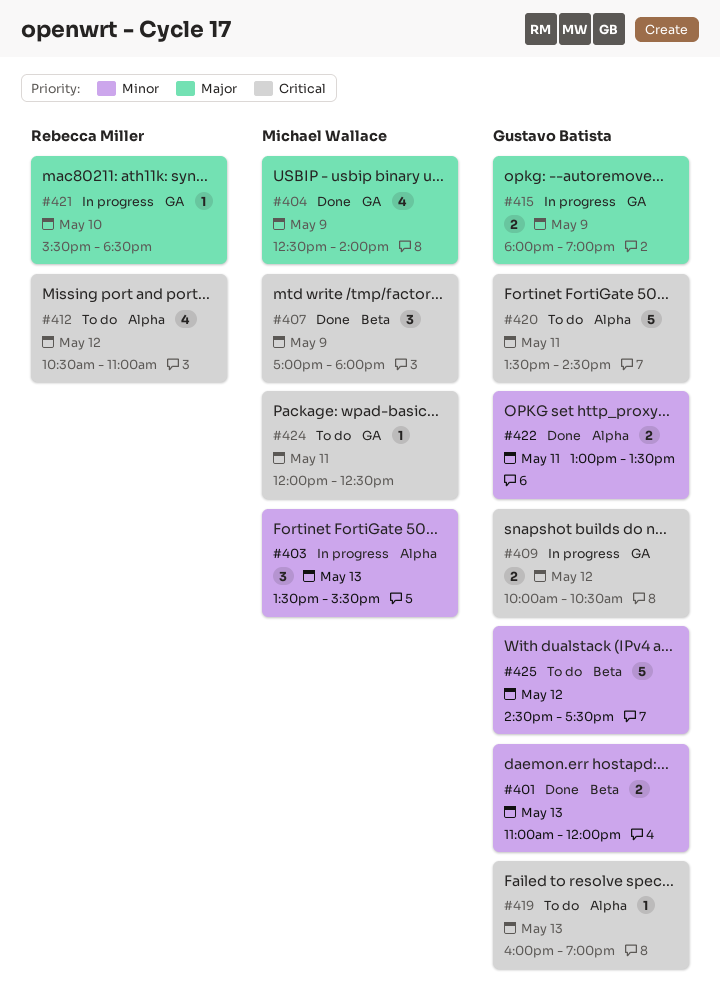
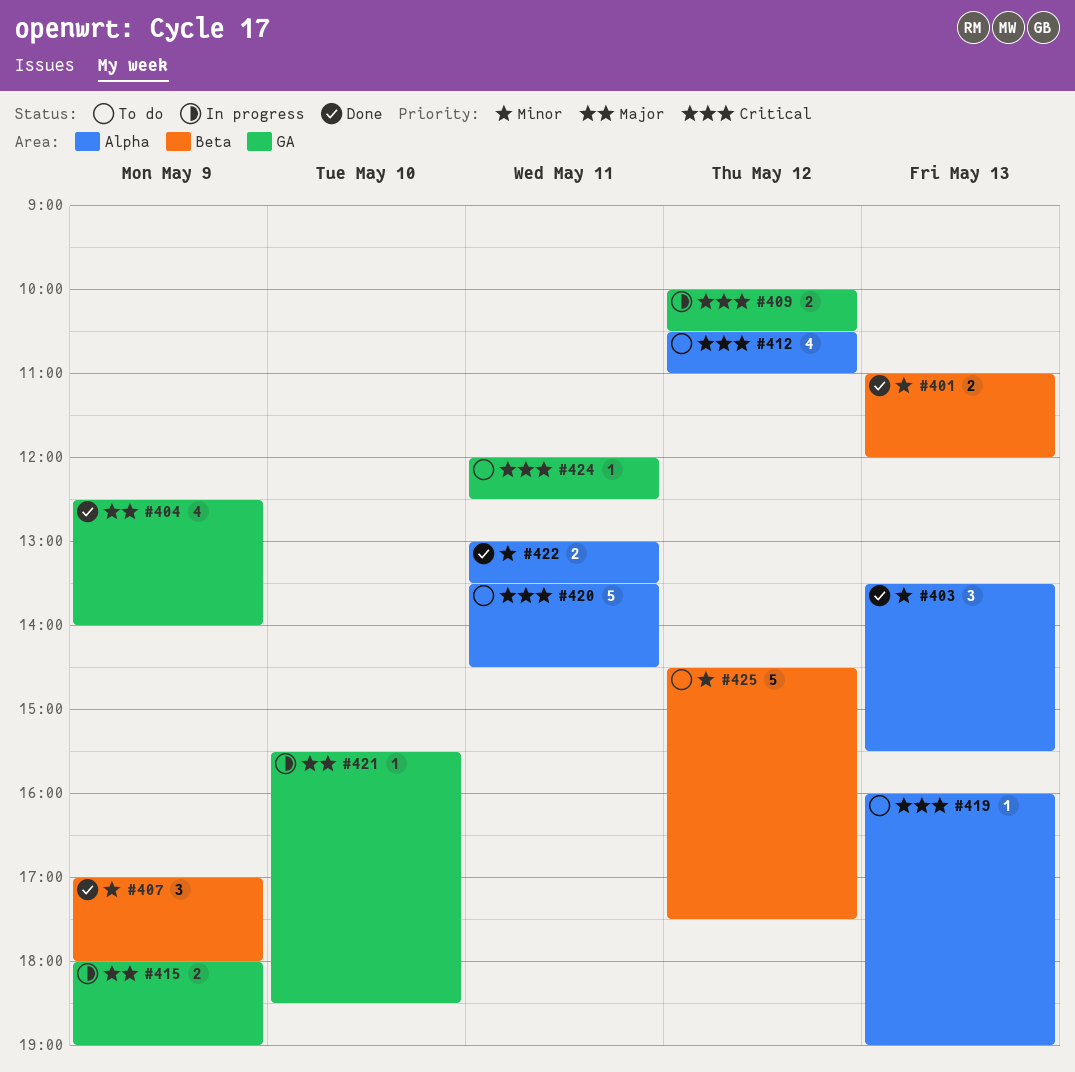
#403, status: In progress -> Done
#407, priority: Critical -> Minor

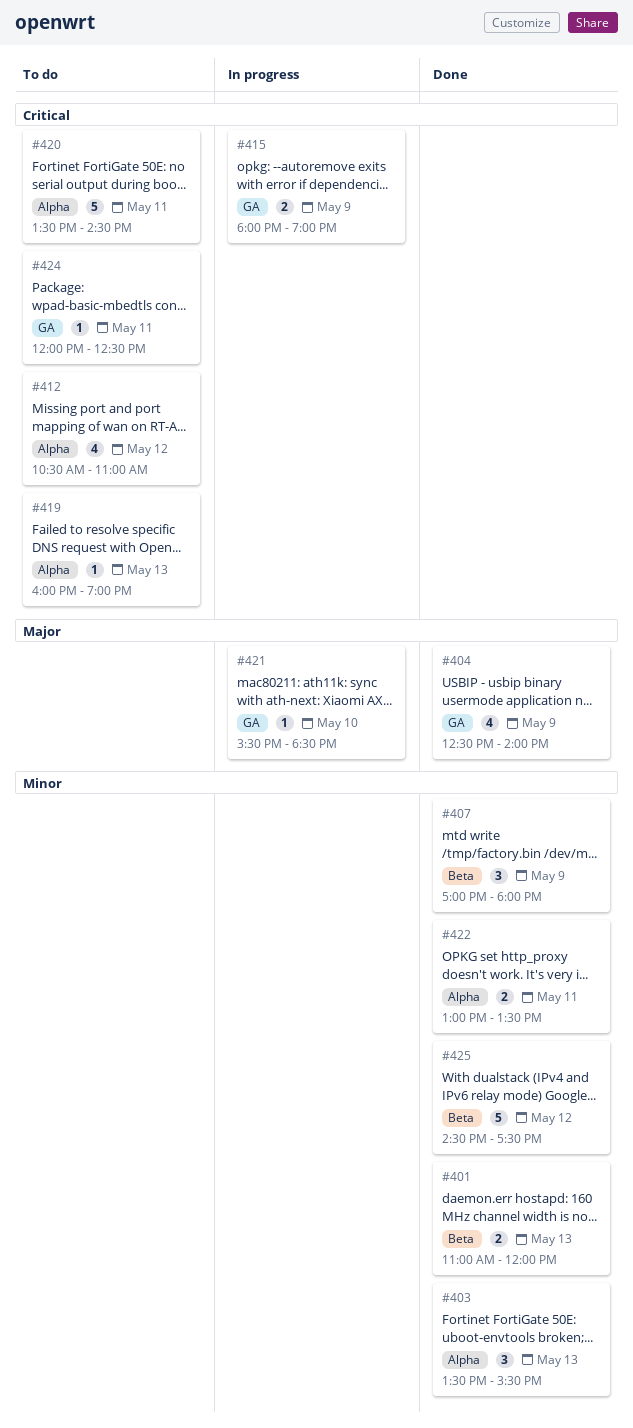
#409: present -> none
#415, priority: Major -> Critical
#425, status: To do -> Done

